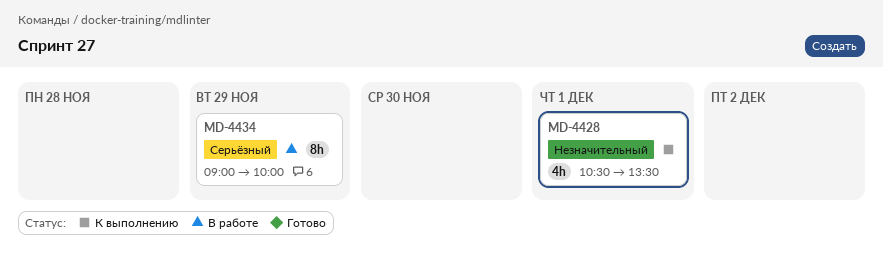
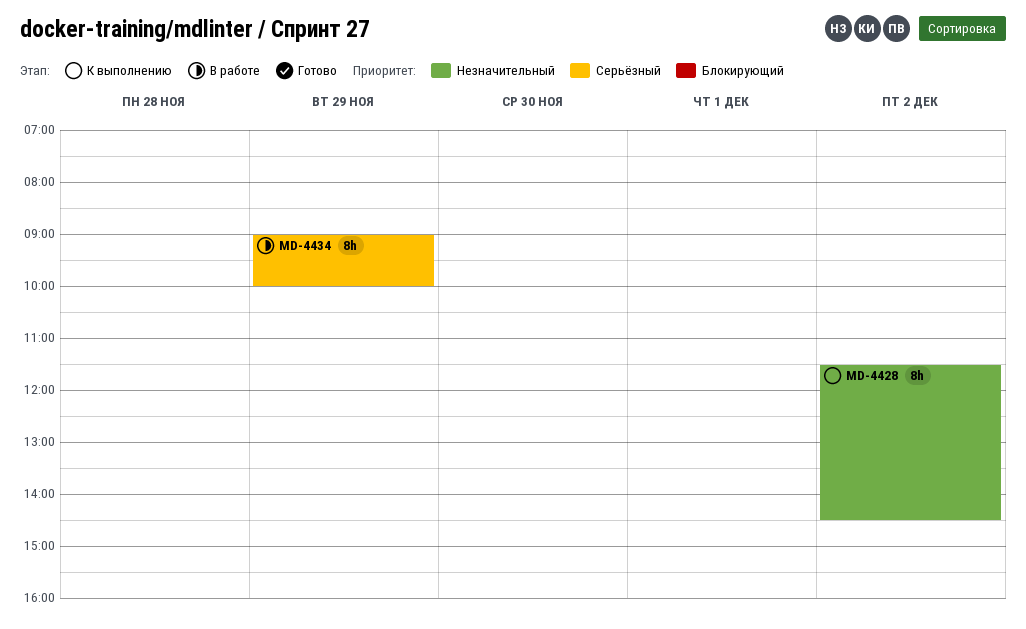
MD-4428, estimate: 4h -> 8h
MD-4428, day: Dec 1 -> Dec 2
MD-4428, begins: 10:30 -> 11:30
MD-4428, ends: 13:30 -> 14:30

